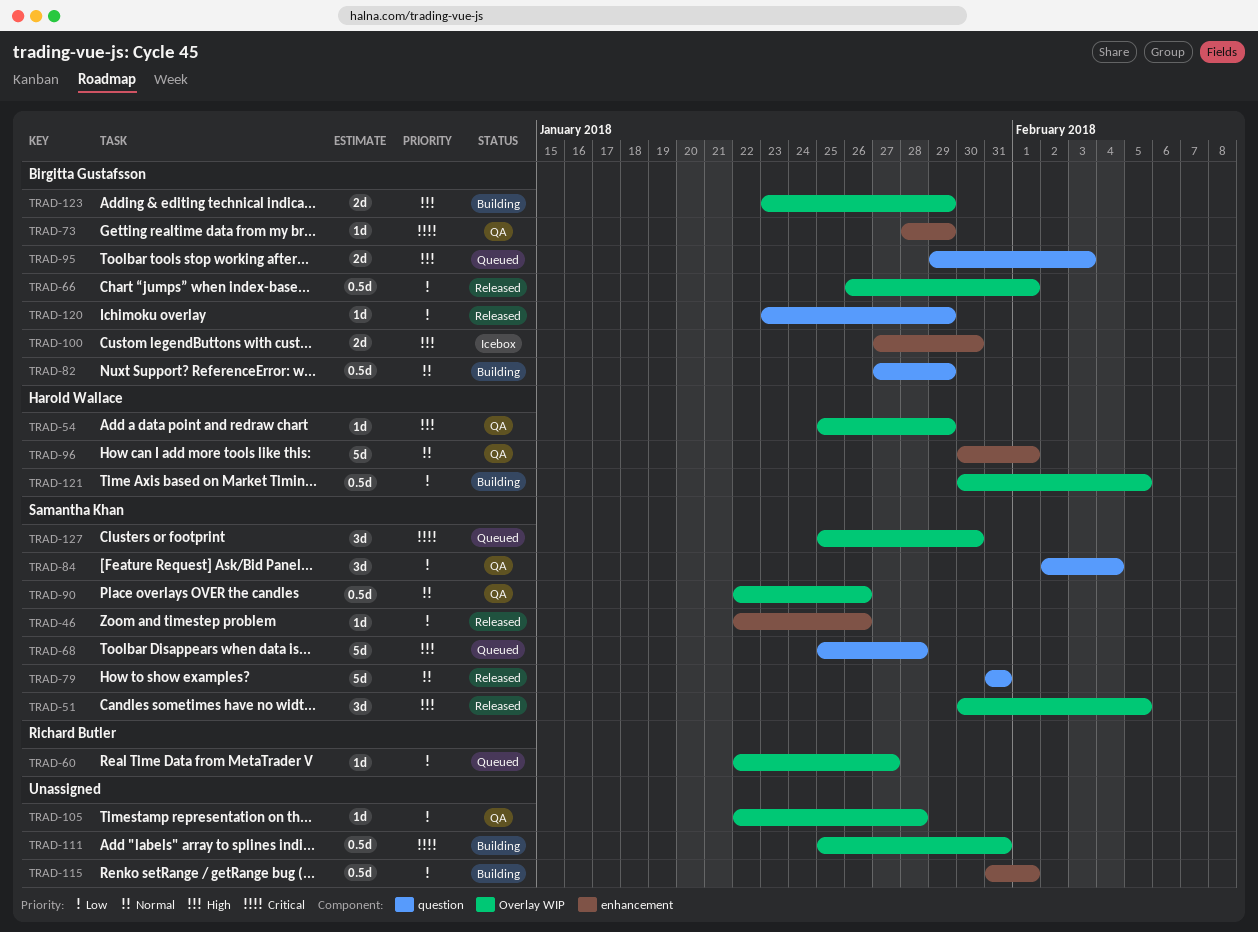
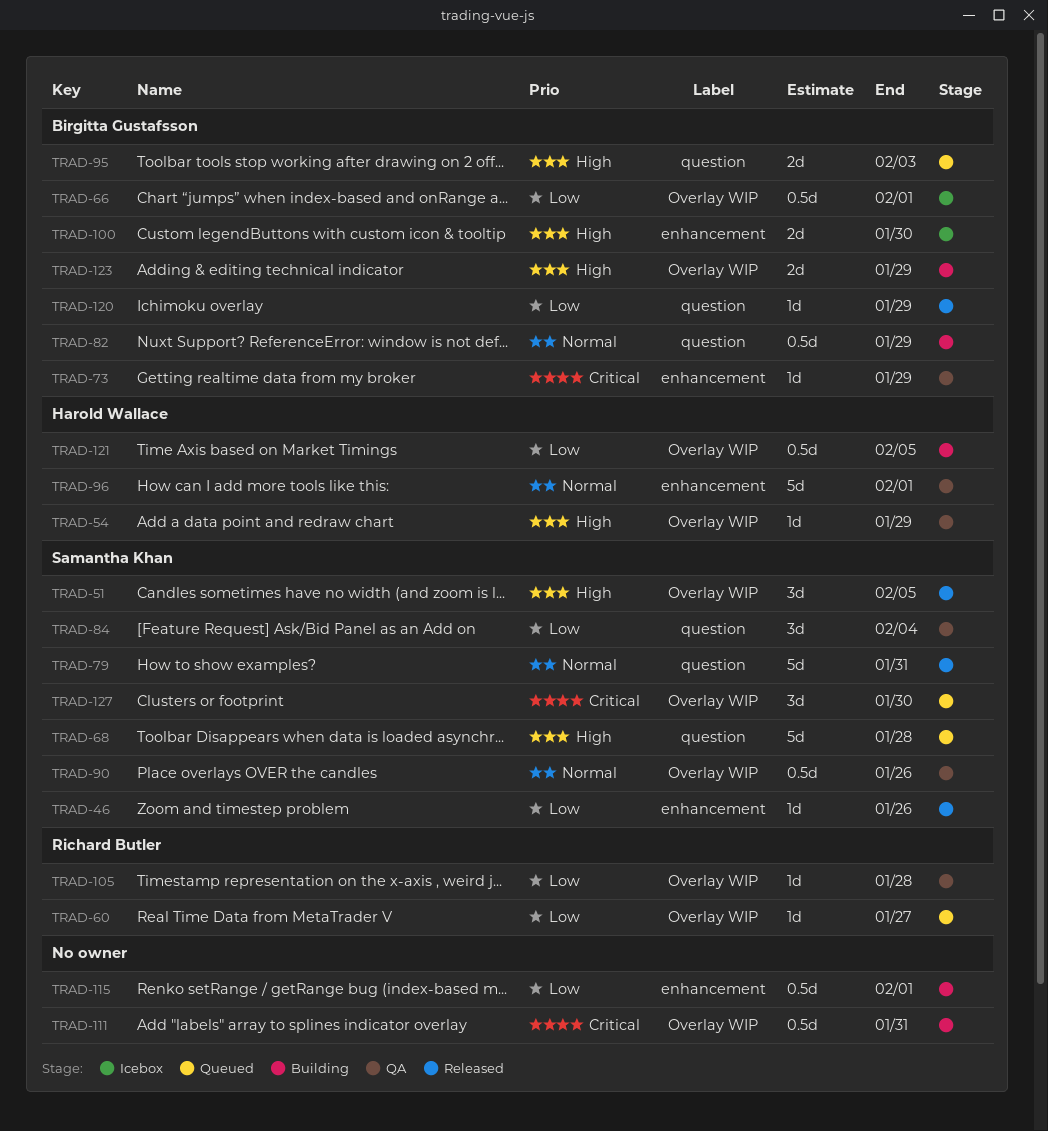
TRAD-66, status: Released -> Icebox
TRAD-105, owner: none -> Richard Butler

